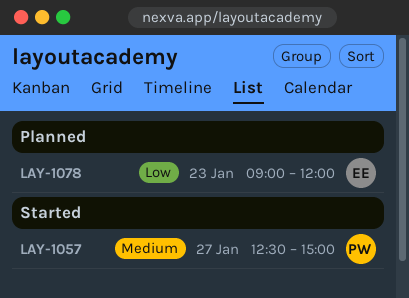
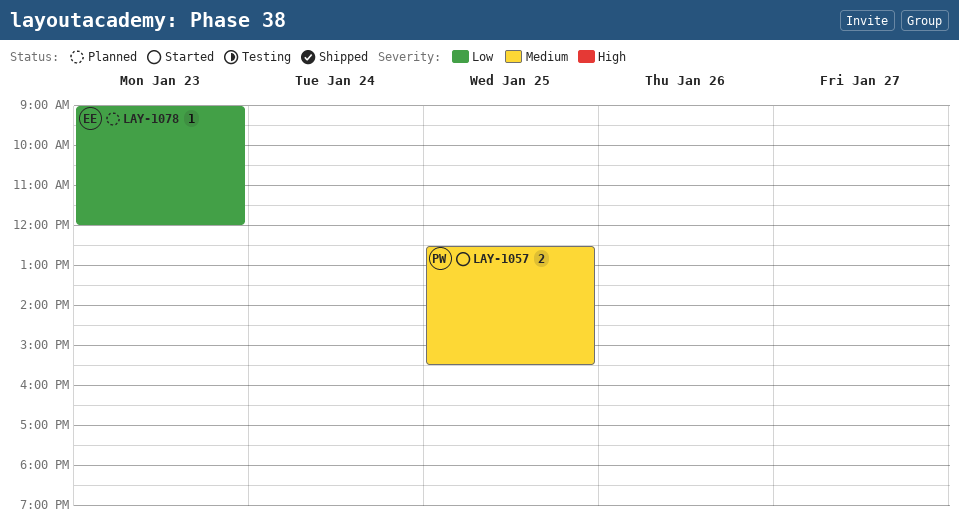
LAY-1057, day: Jan 27 -> Jan 25
LAY-1057, ends: 15:00 -> 15:30

